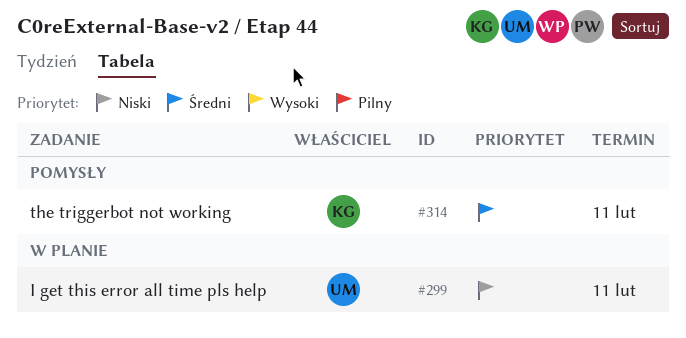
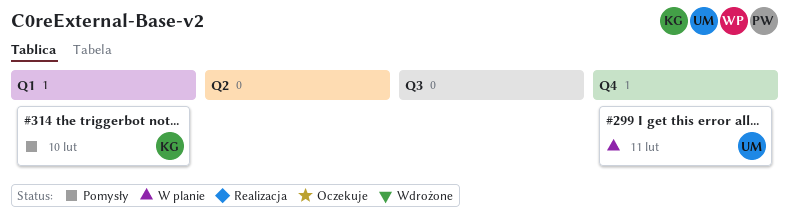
#314, due: Feb 11 -> Feb 10

